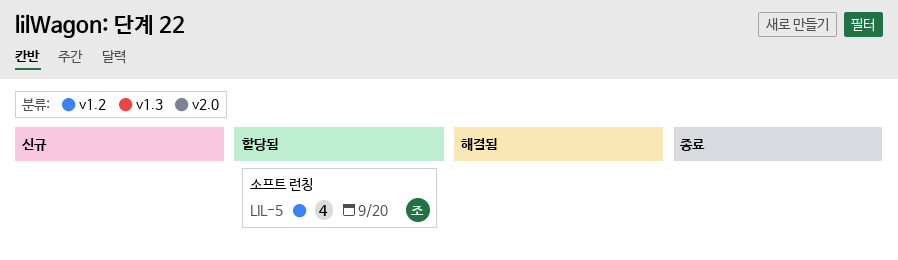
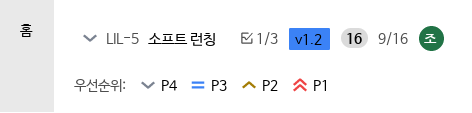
LIL-5, estimate: 4 -> 16
LIL-5, due: Sep 20 -> Sep 16

